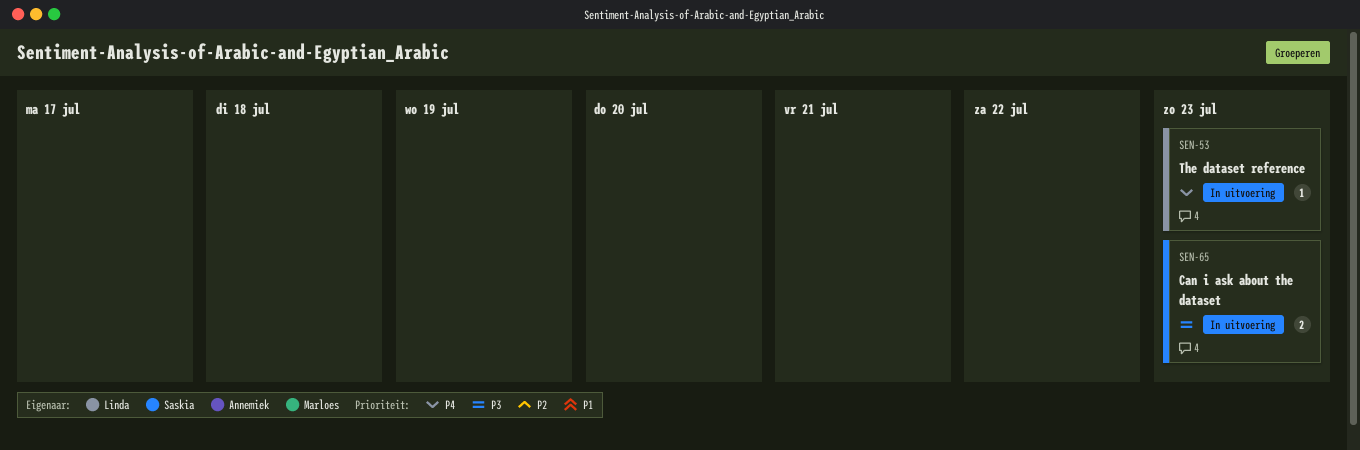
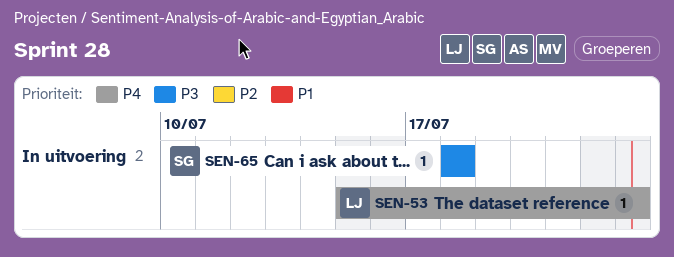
SEN-65, estimate: 2 -> 1
SEN-65, due: Jul 23 -> Jul 18

